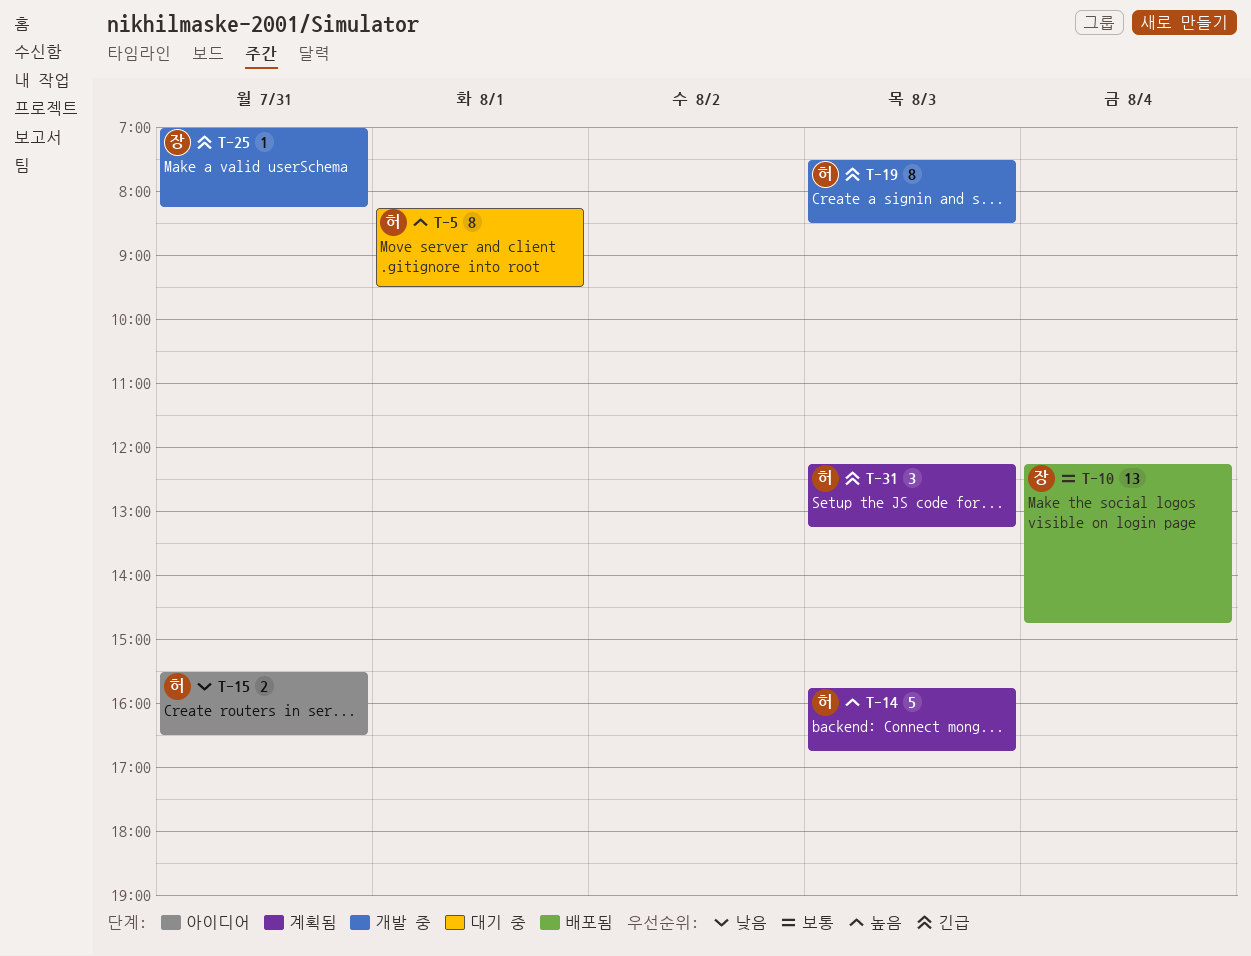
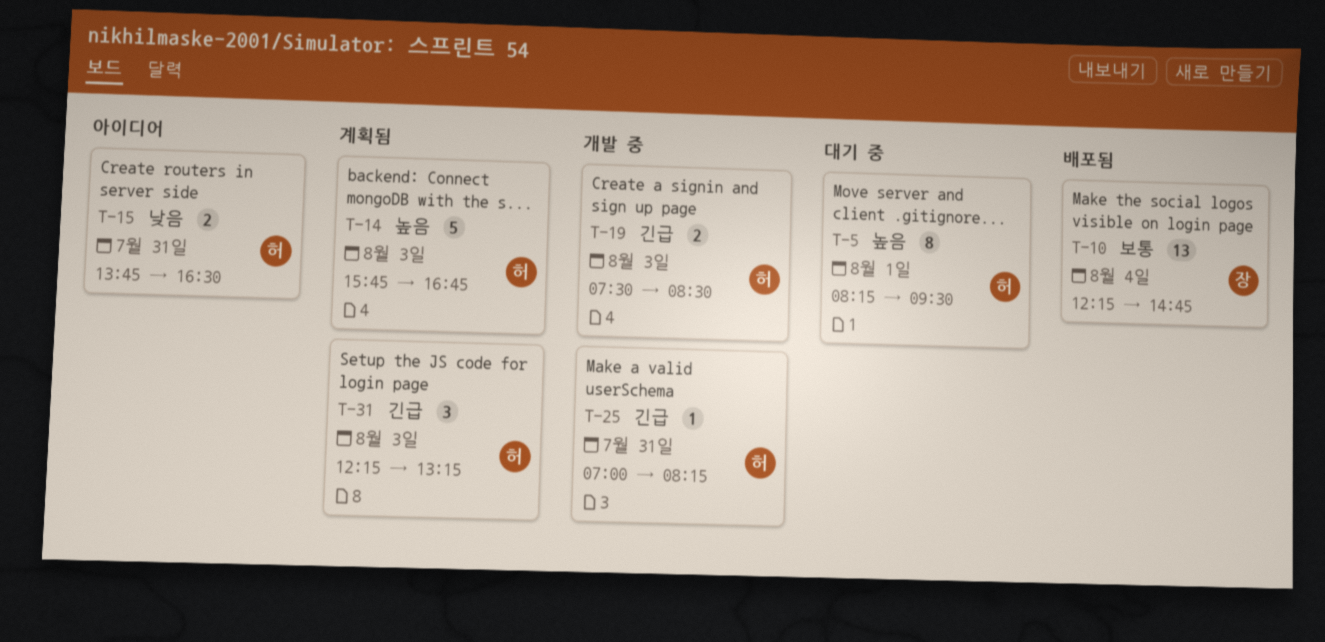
T-15, begins: 15:30 -> 13:45
T-19, estimate: 8 -> 2
T-25, owner: 장 -> 허

